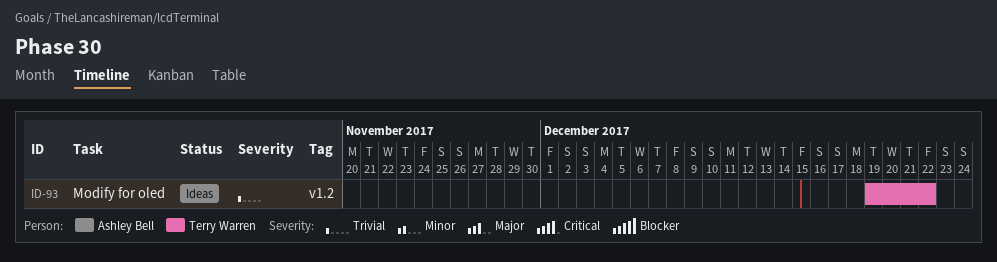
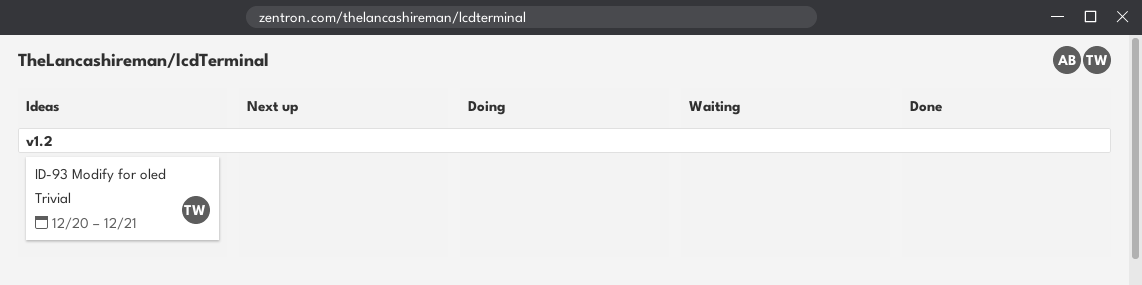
ID-93, start: Dec 19 -> Dec 20
ID-93, due: Dec 22 -> Dec 21

